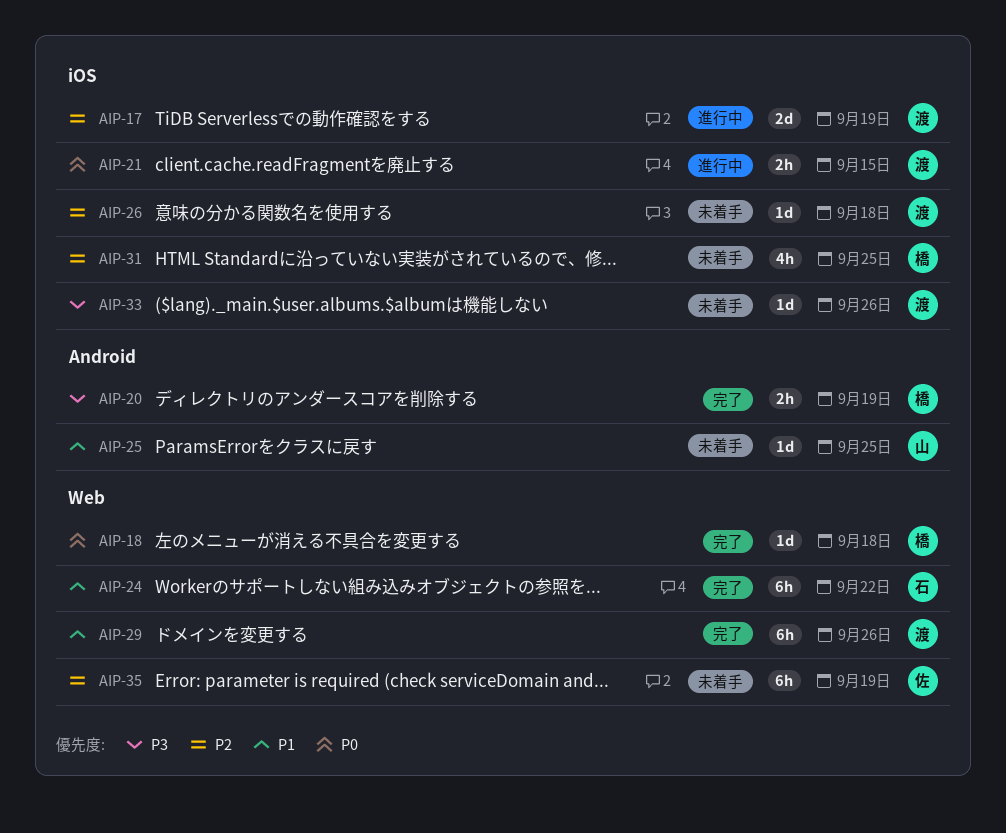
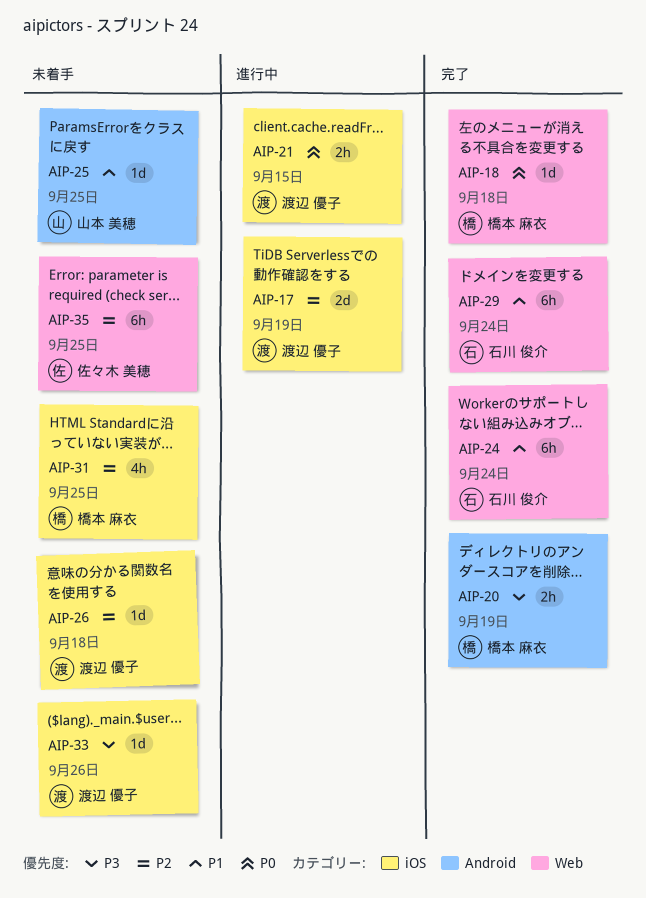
AIP-24, due: Sep 22 -> Sep 24
AIP-29, owner: 渡辺 優子 -> 石川 俊介
AIP-29, due: Sep 26 -> Sep 24
AIP-35, due: Sep 19 -> Sep 25

